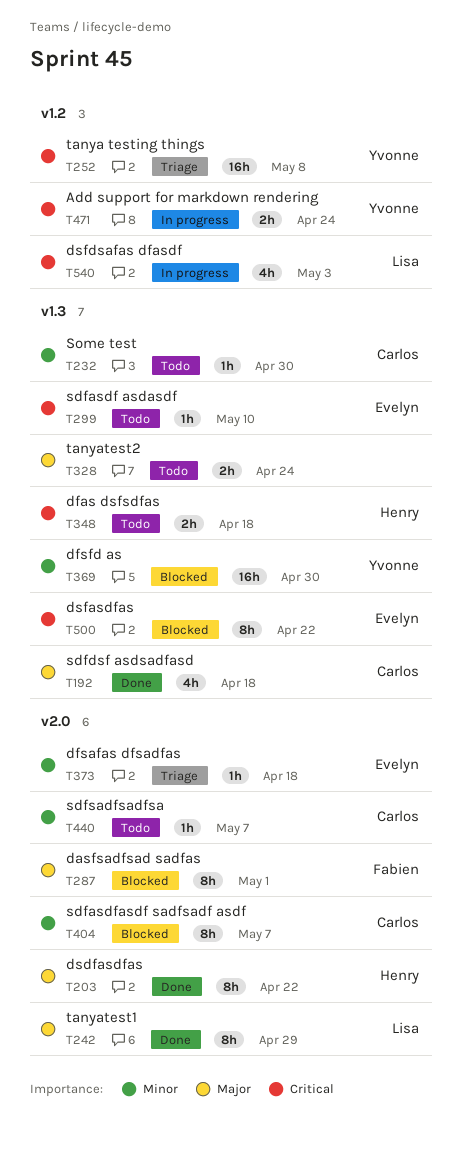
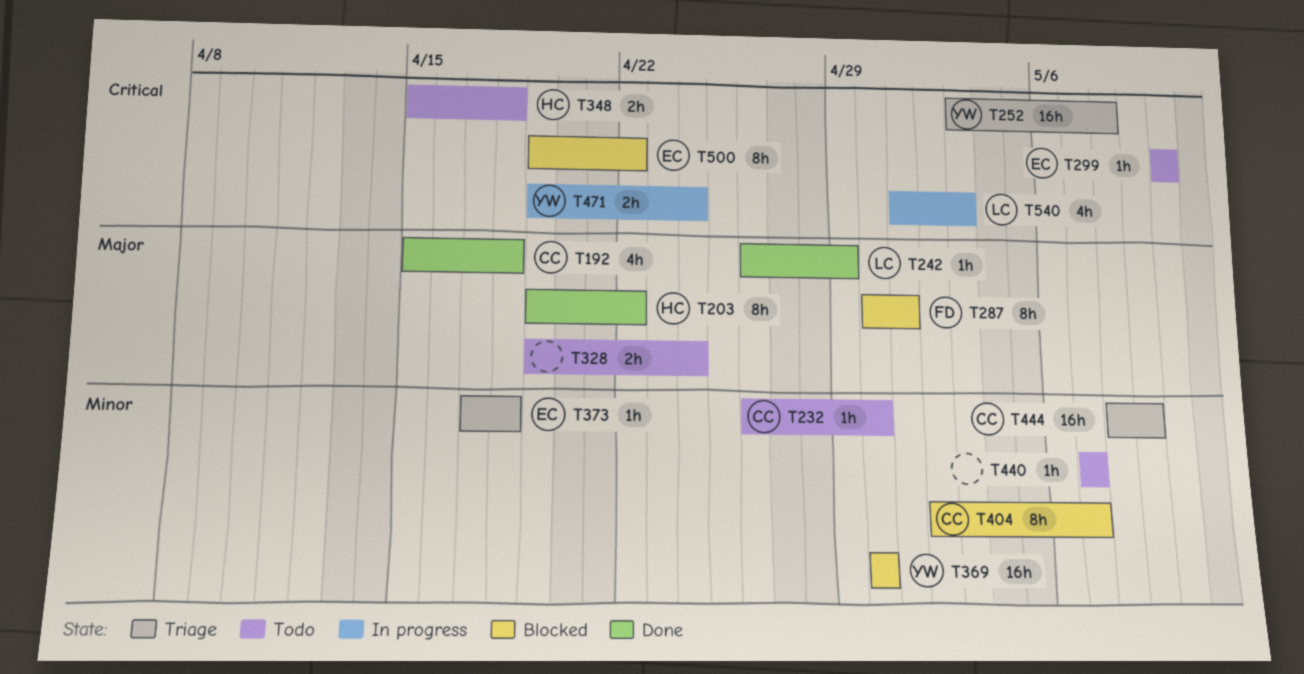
T242, estimate: 8h -> 1h
T440, owner: Carlos -> none
T444: none -> present

